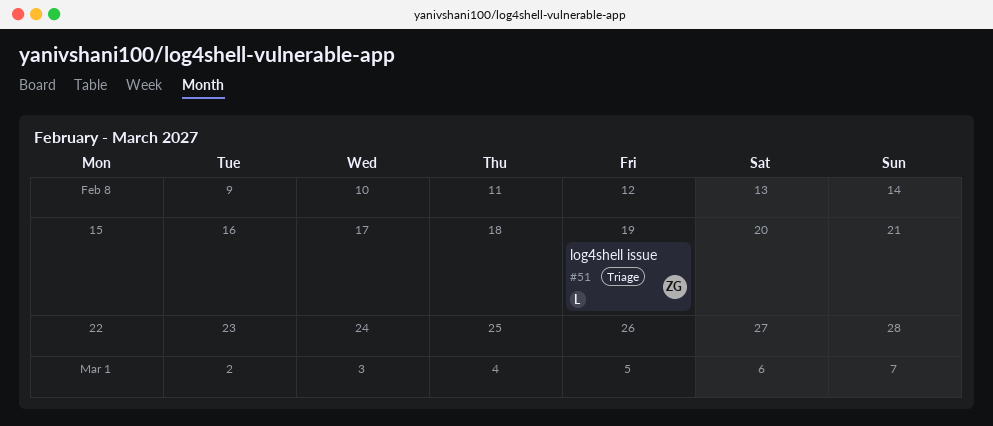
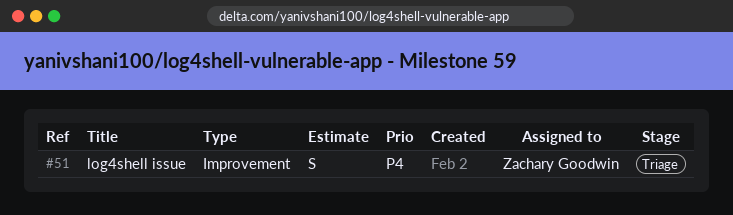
#51, estimate: L -> S

